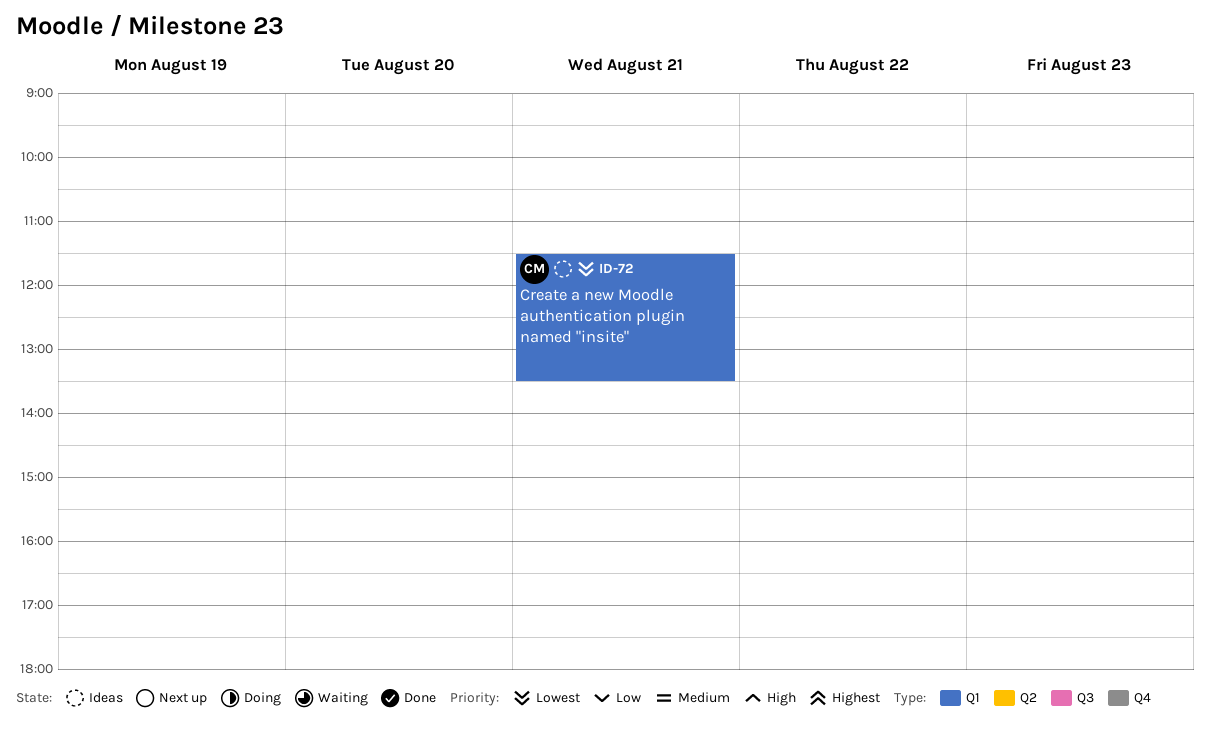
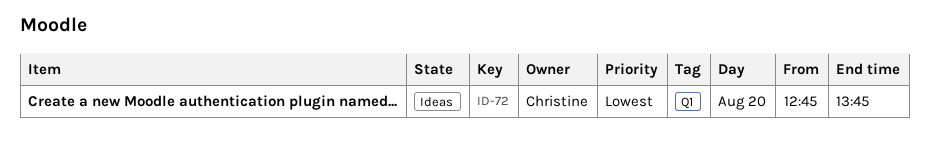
ID-72, day: Aug 21 -> Aug 20
ID-72, begins: 11:30 -> 12:45
ID-72, ends: 13:30 -> 13:45

